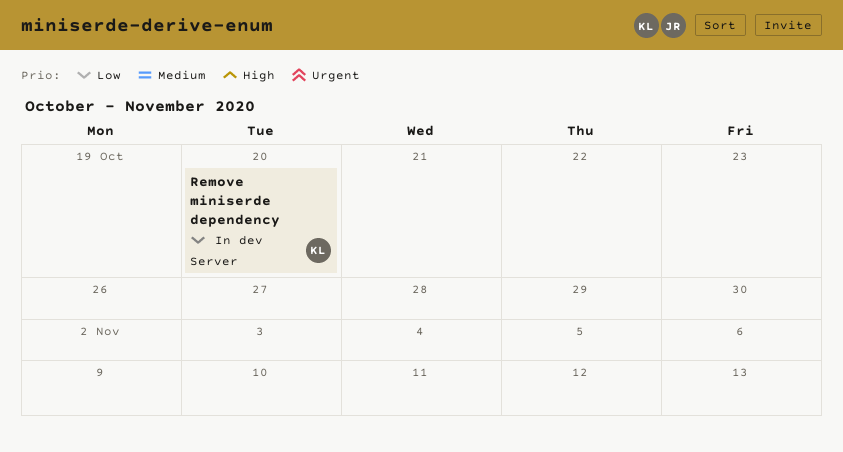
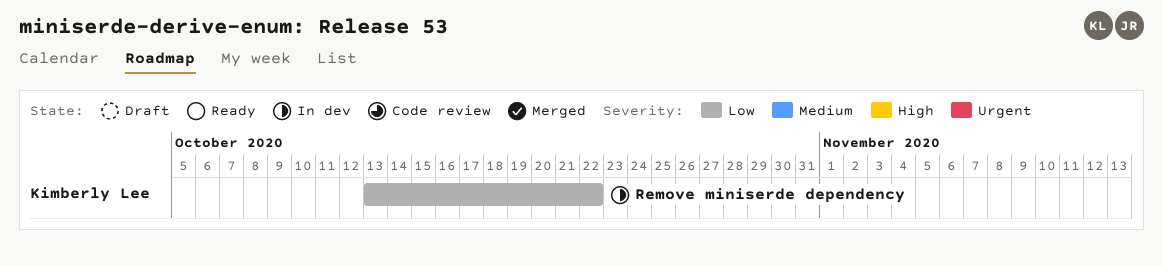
Remove miniserde dependency, due: Oct 20 -> Oct 22

